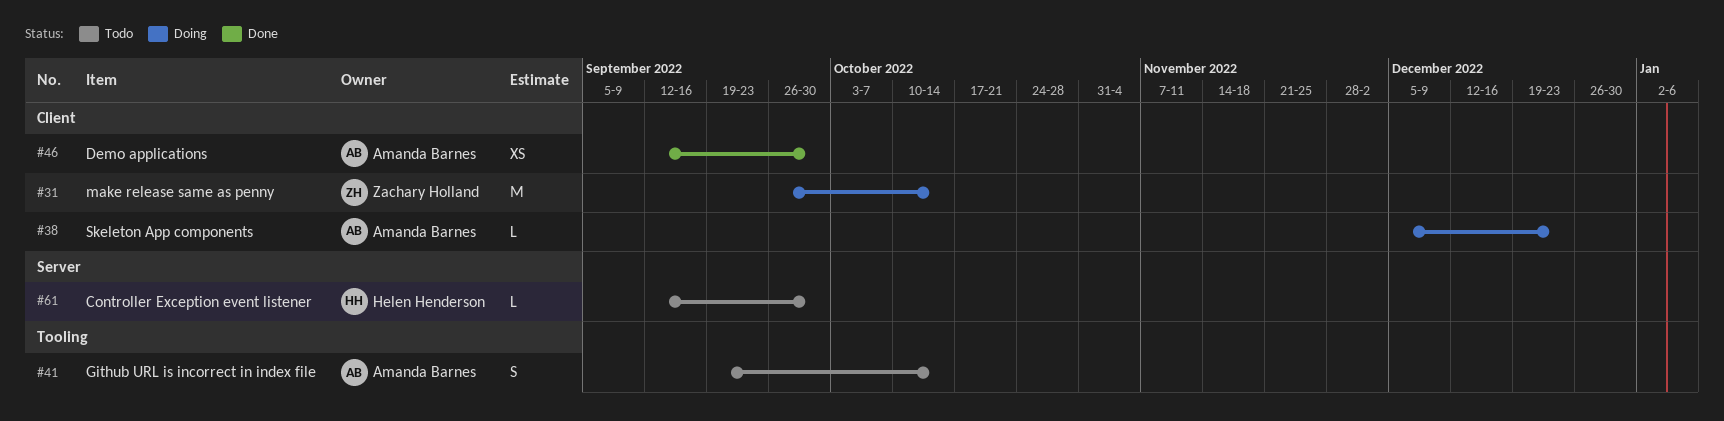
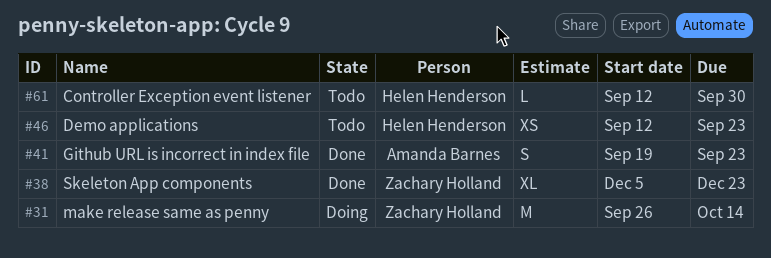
#38, status: Doing -> Done
#38, owner: Amanda Barnes -> Zachary Holland
#38, estimate: L -> XL
#41, status: Todo -> Done
#41, due: Oct 14 -> Sep 23
#46, status: Done -> Todo
#46, owner: Amanda Barnes -> Helen Henderson
#46, due: Sep 30 -> Sep 23

